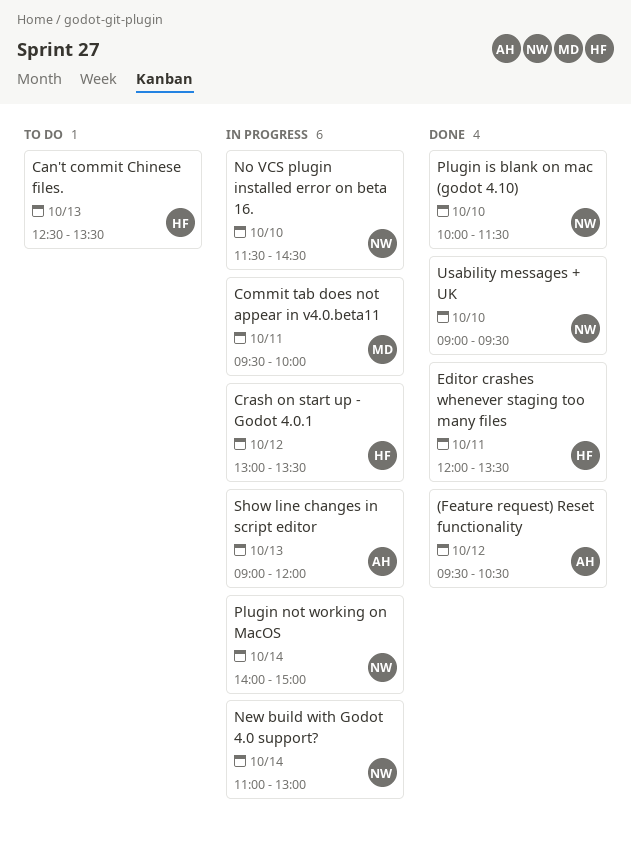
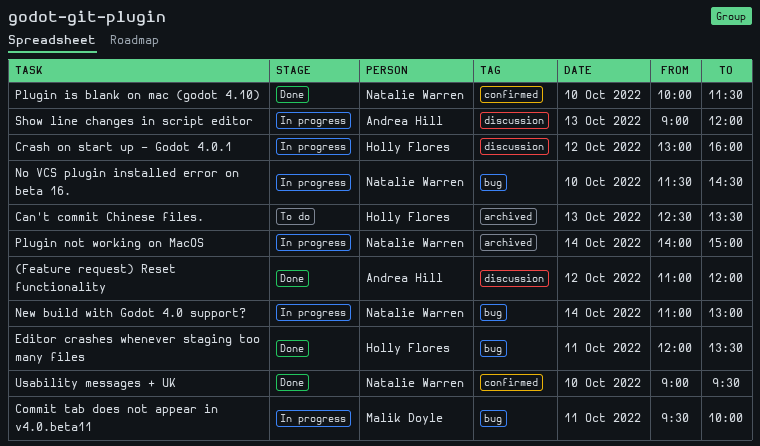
(Feature request) Reset functionality, begins: 09:30 -> 11:00
(Feature request) Reset functionality, ends: 10:30 -> 12:00
Crash on start up - Godot 4.0.1, ends: 13:30 -> 16:00

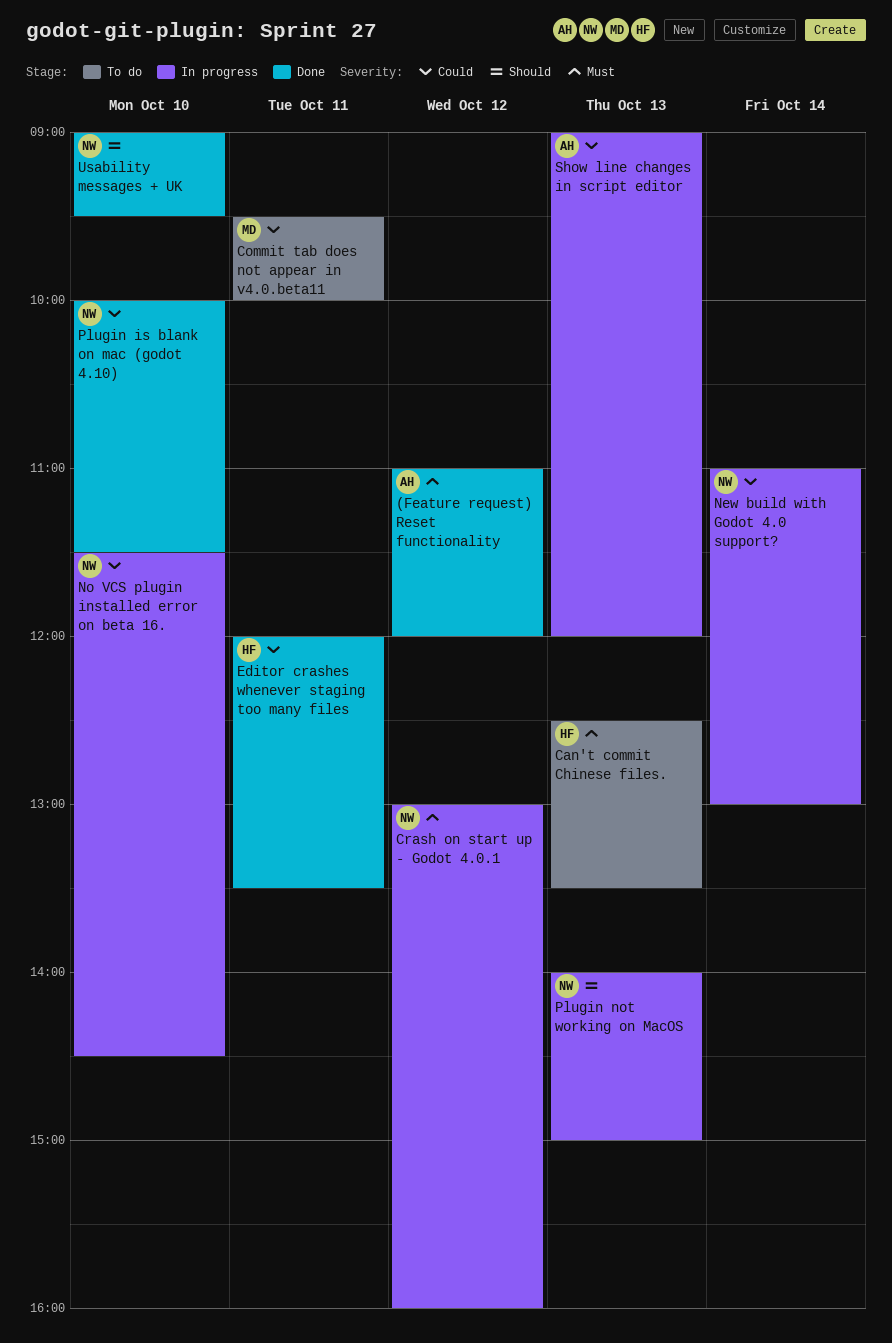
Commit tab does not appear in v4.0.beta11, status: In progress -> To do
Crash on start up - Godot 4.0.1, owner: Holly Flores -> Natalie Warren
Plugin not working on MacOS, day: Oct 14 -> Oct 13

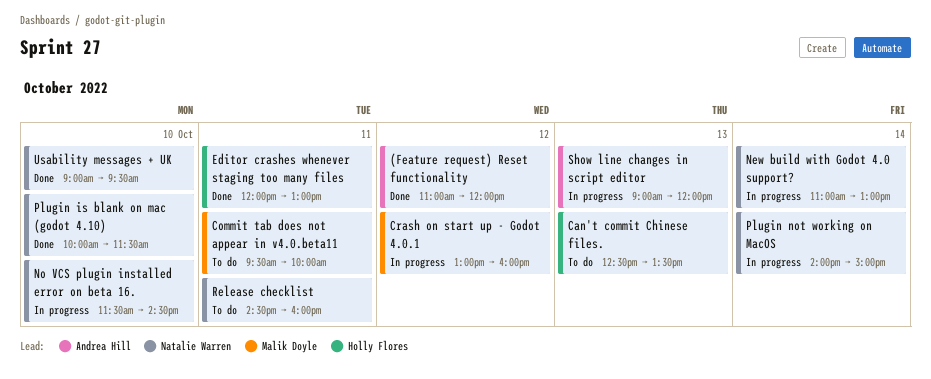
Crash on start up - Godot 4.0.1, owner: Natalie Warren -> Malik Doyle
Editor crashes whenever staging too many files, ends: 13:30 -> 13:00
Plugin not working on MacOS, day: Oct 13 -> Oct 14
Release checklist: none -> present

